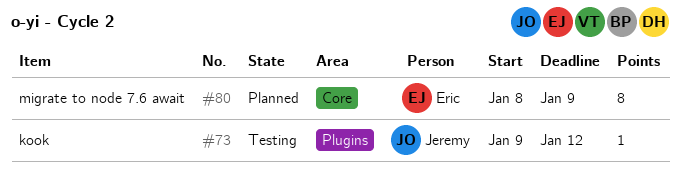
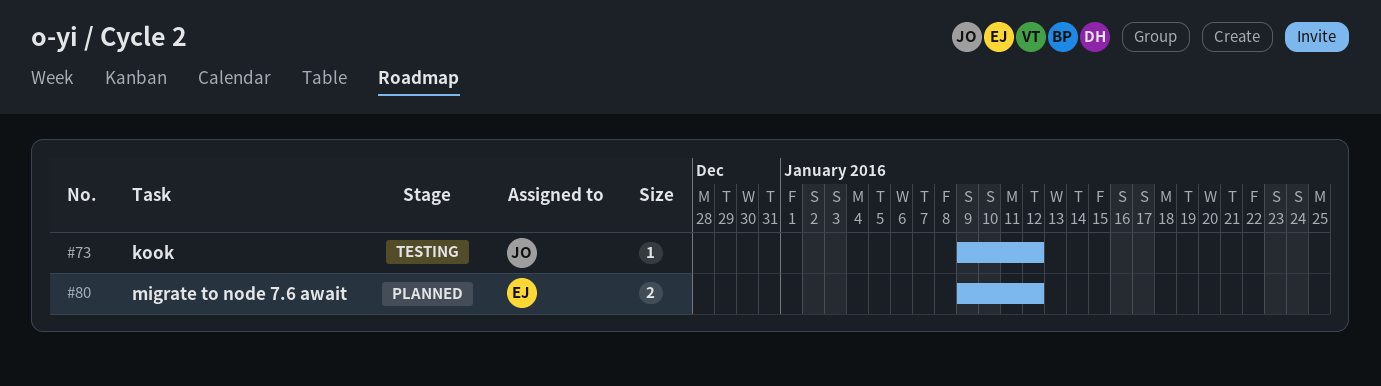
#80, estimate: 8 -> 2
#80, start: Jan 8 -> Jan 9
#80, due: Jan 9 -> Jan 12

